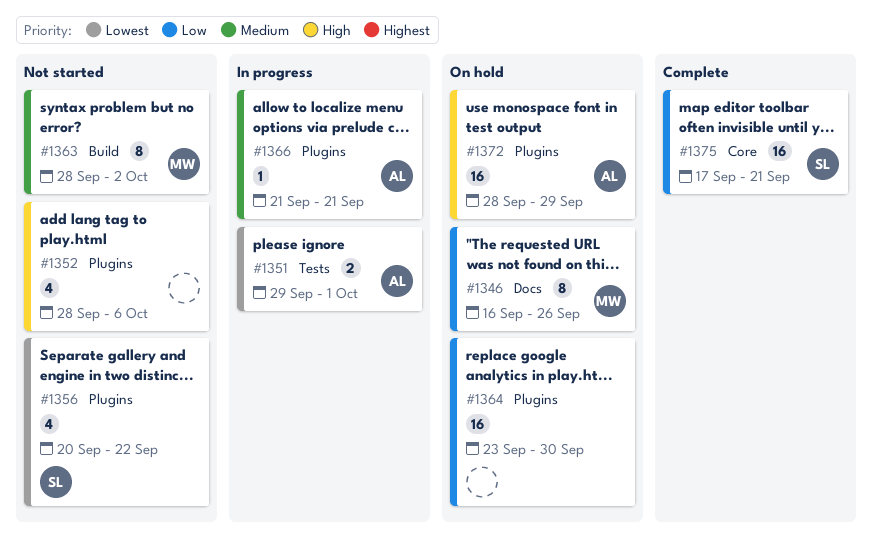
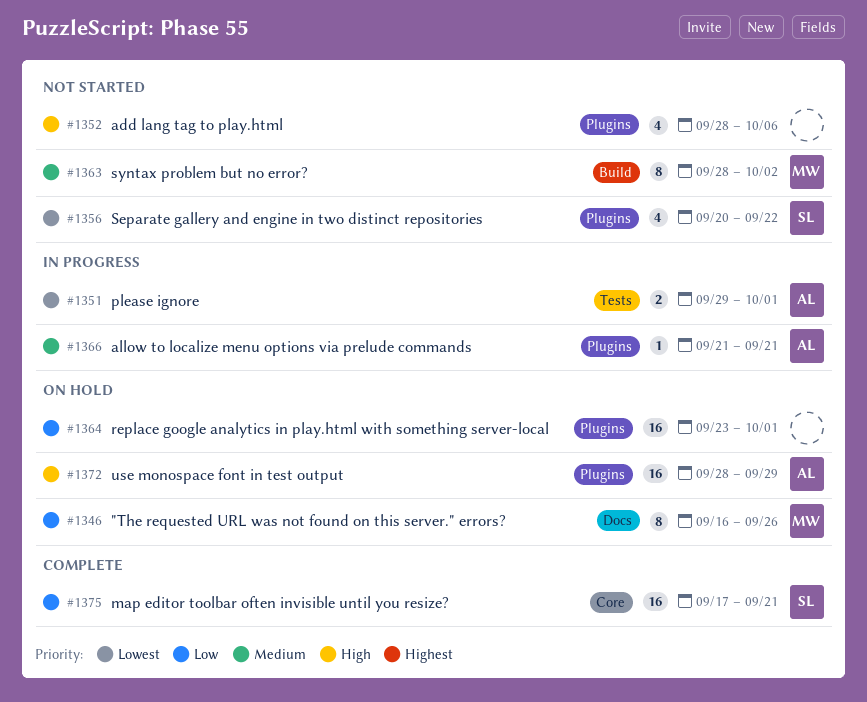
#1364, due: Sep 30 -> Oct 1

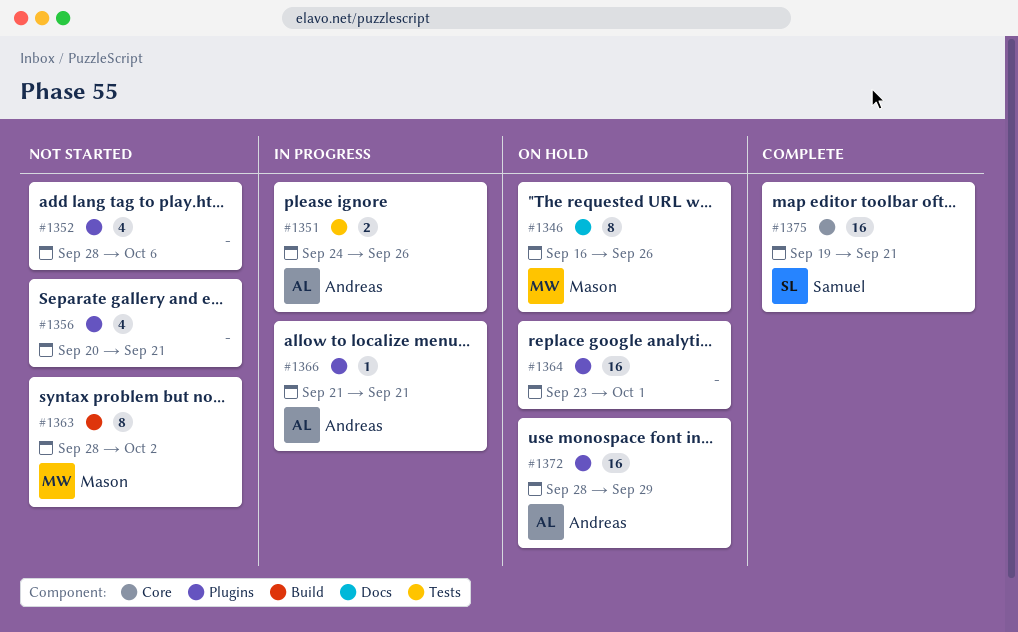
#1351, start: Sep 29 -> Sep 24
#1351, due: Oct 1 -> Sep 26
#1356, owner: Samuel -> none
#1356, due: Sep 22 -> Sep 21
#1375, start: Sep 17 -> Sep 19

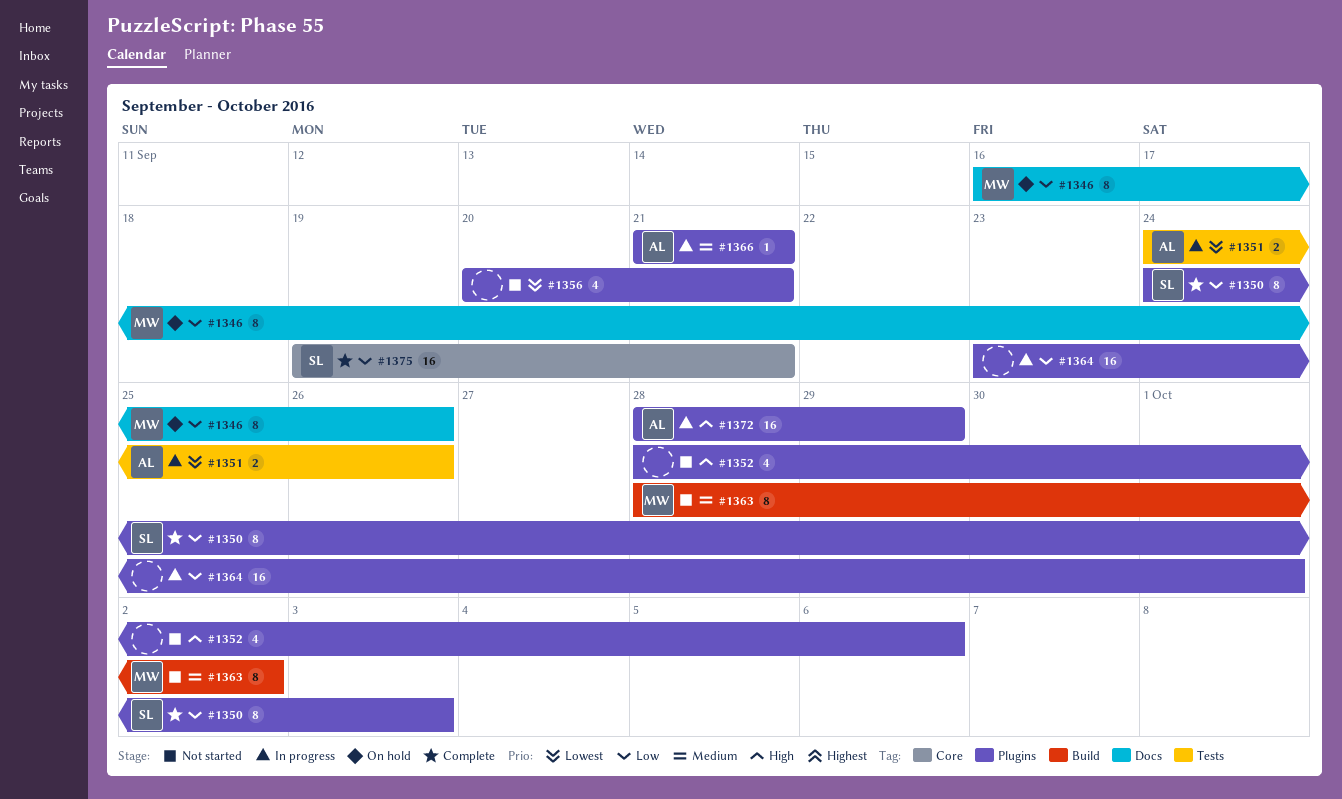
#1350: none -> present
#1364, status: On hold -> In progress
#1372, status: On hold -> In progress

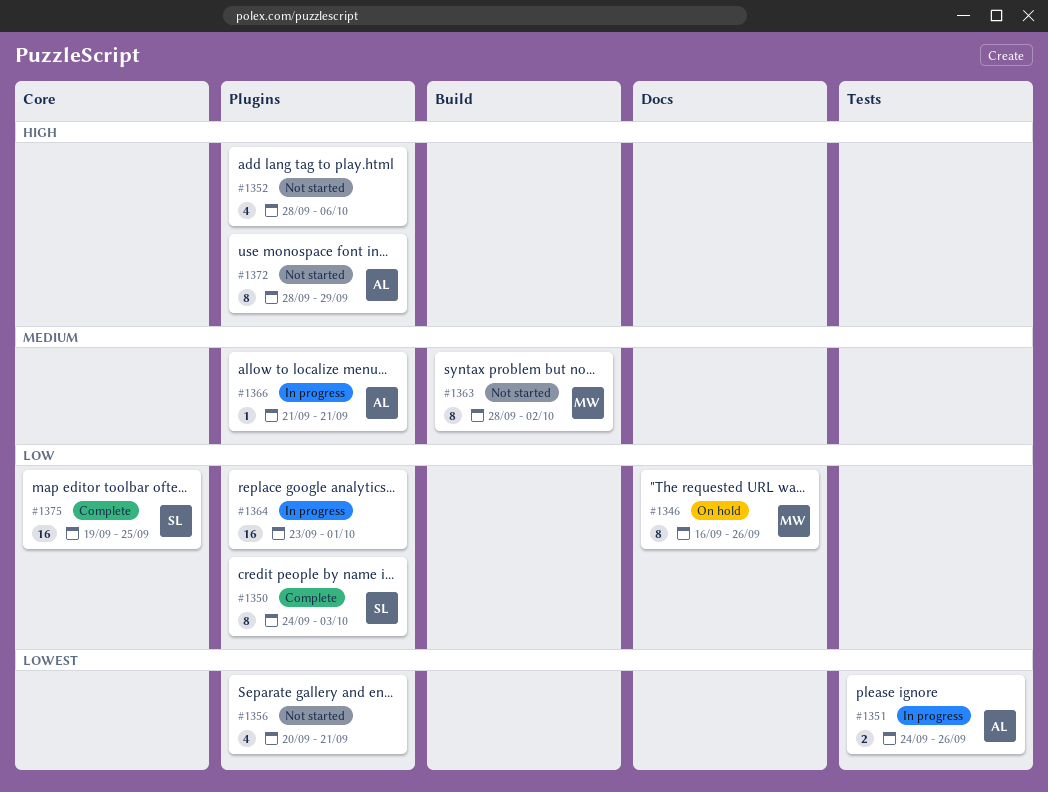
#1372, status: In progress -> Not started
#1372, estimate: 16 -> 8
#1375, due: Sep 21 -> Sep 25

